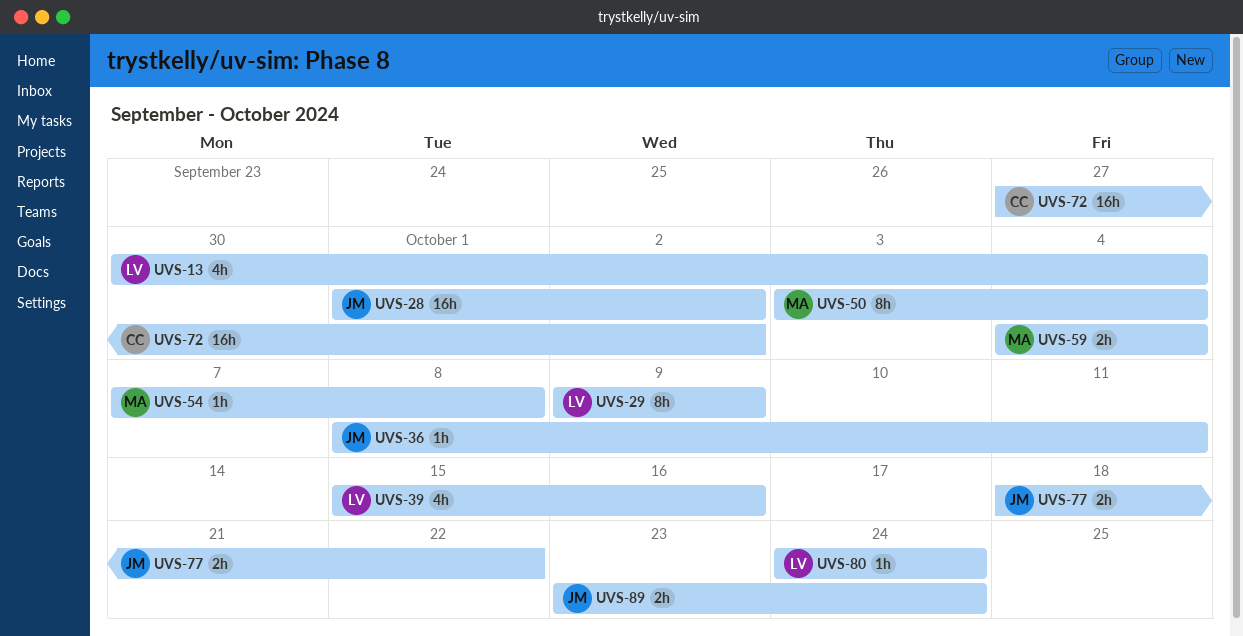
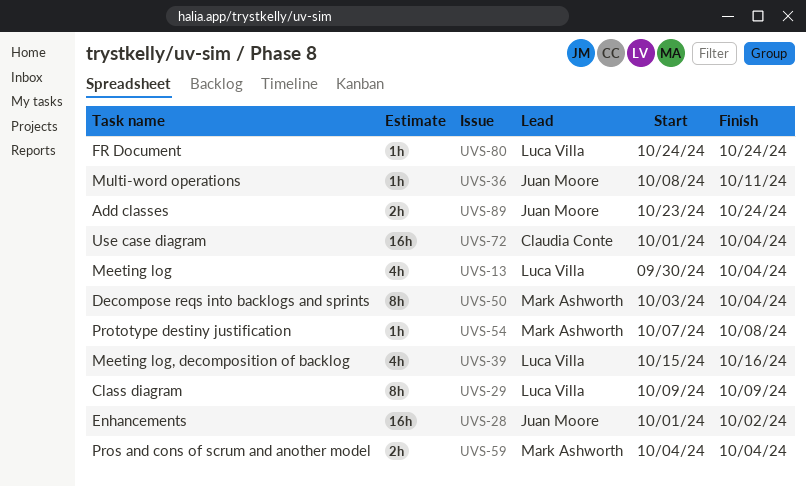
UVS-72, start: Sep 27 -> Oct 1
UVS-72, due: Oct 2 -> Oct 4
UVS-77: present -> none

